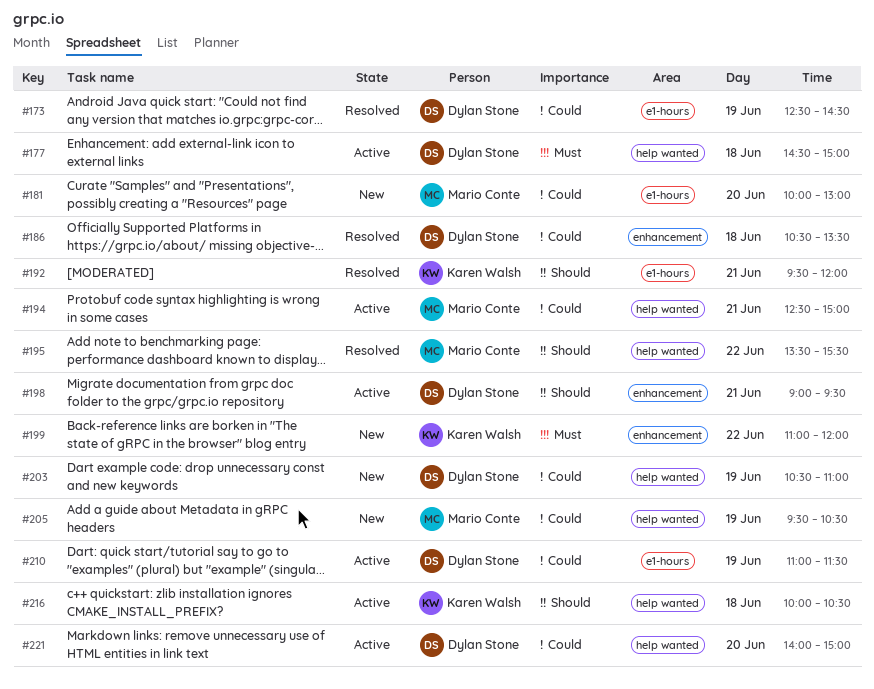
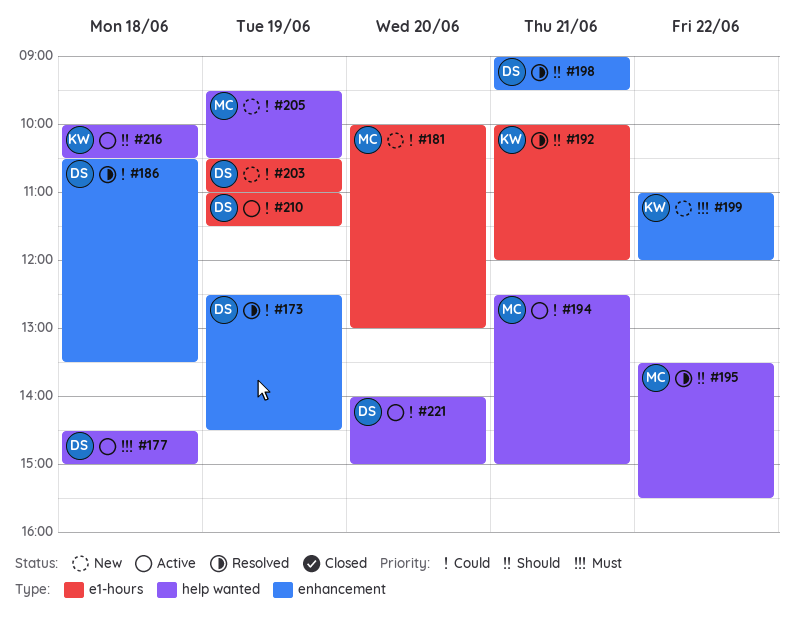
#173, label: e1-hours -> enhancement
#192, begins: 09:30 -> 10:00
#198, status: Active -> Resolved
#203, label: help wanted -> e1-hours

